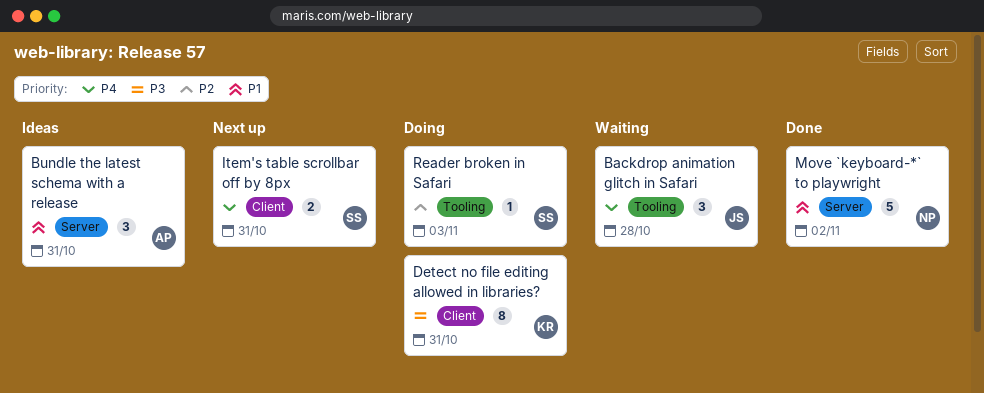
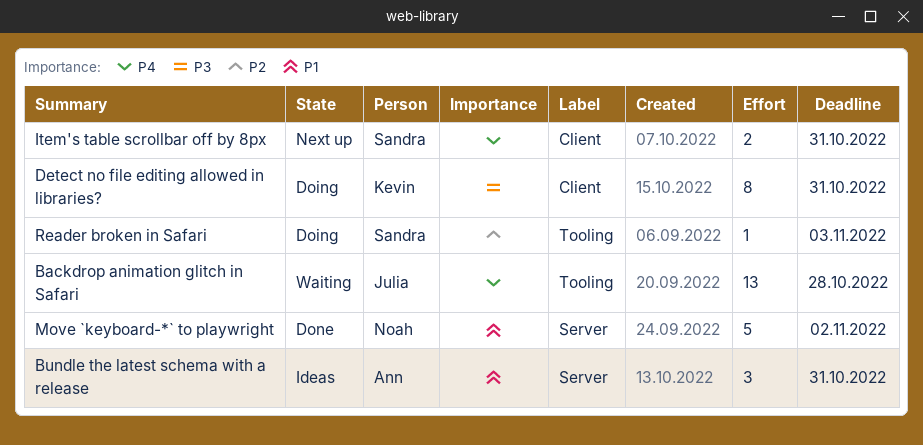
Backdrop animation glitch in Safari, estimate: 3 -> 13

